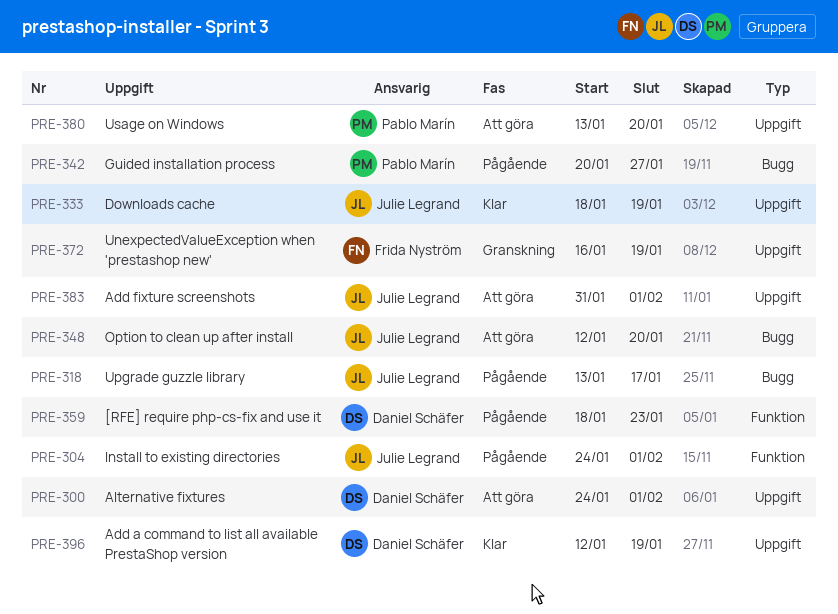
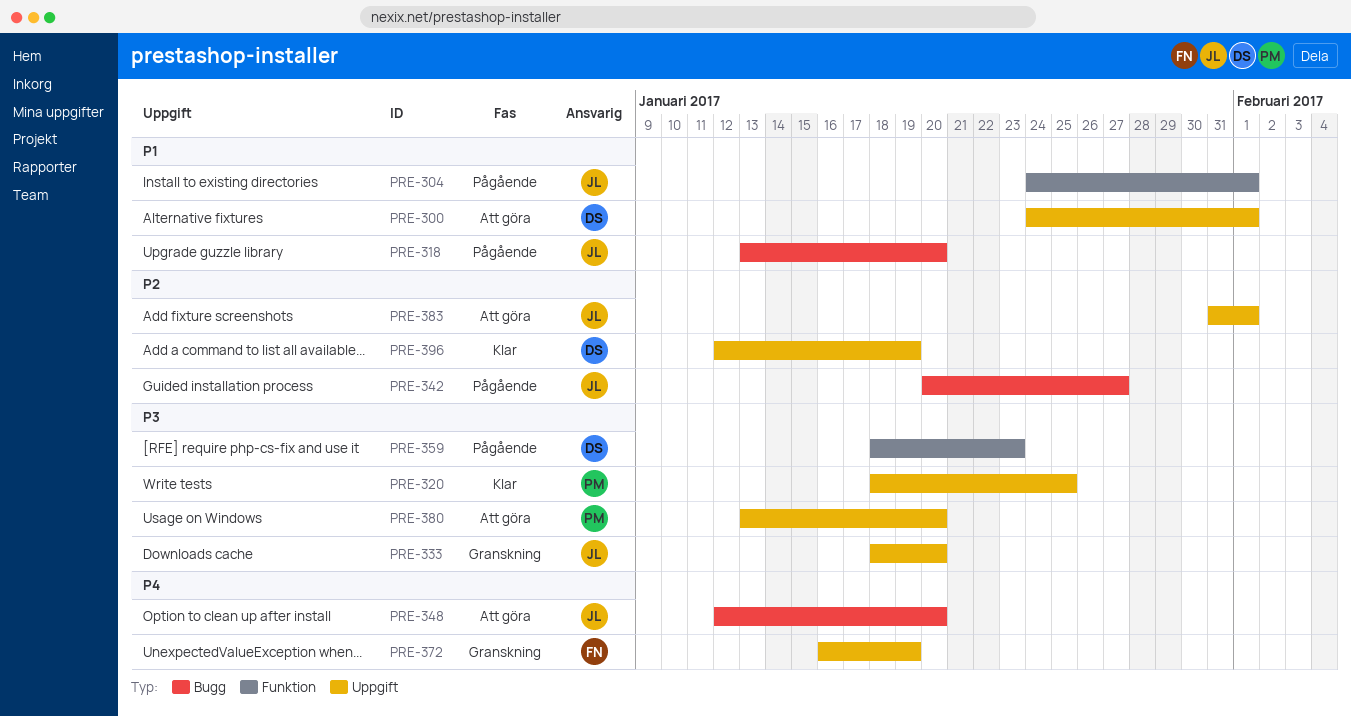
PRE-318, due: Jan 17 -> Jan 20
PRE-320: none -> present
PRE-333, status: Klar -> Granskning
PRE-333, due: Jan 19 -> Jan 20
PRE-342, owner: Pablo Marín -> Julie Legrand

